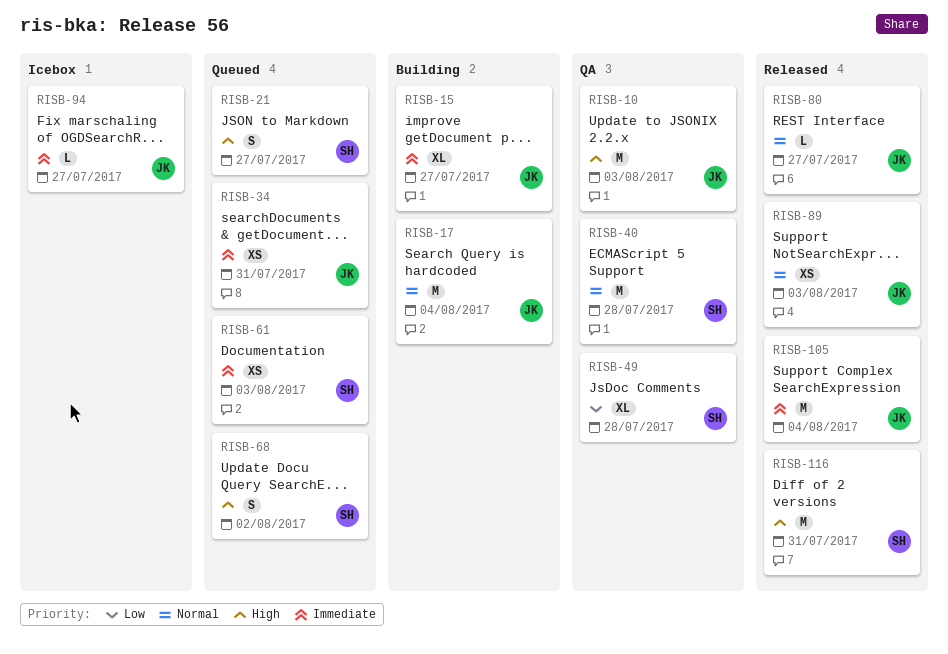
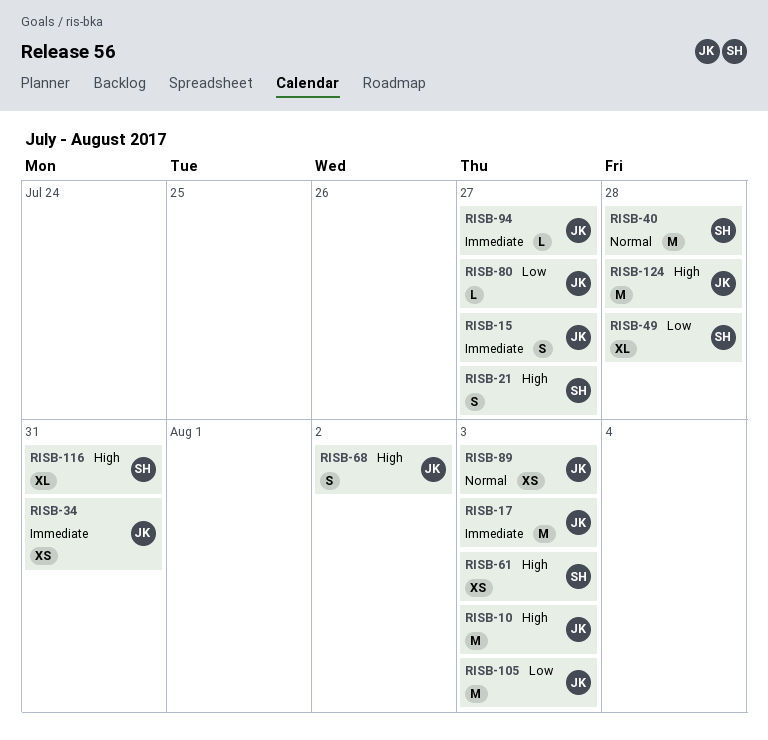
RISB-15, estimate: XL -> S
RISB-17, priority: Normal -> Immediate
RISB-17, due: Aug 4 -> Aug 3
RISB-61, priority: Immediate -> High
RISB-68, owner: SH -> JK
RISB-80, priority: Normal -> Low
RISB-105, priority: Immediate -> Low
RISB-105, due: Aug 4 -> Aug 3
RISB-116, estimate: M -> XL
RISB-124: none -> present

